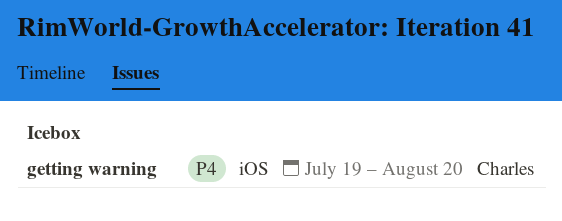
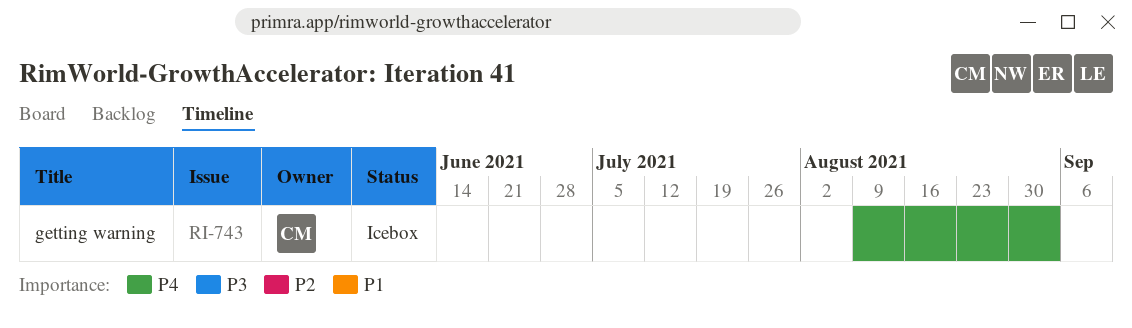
getting warning, start: Jul 19 -> Aug 9
getting warning, due: Aug 20 -> Sep 3

